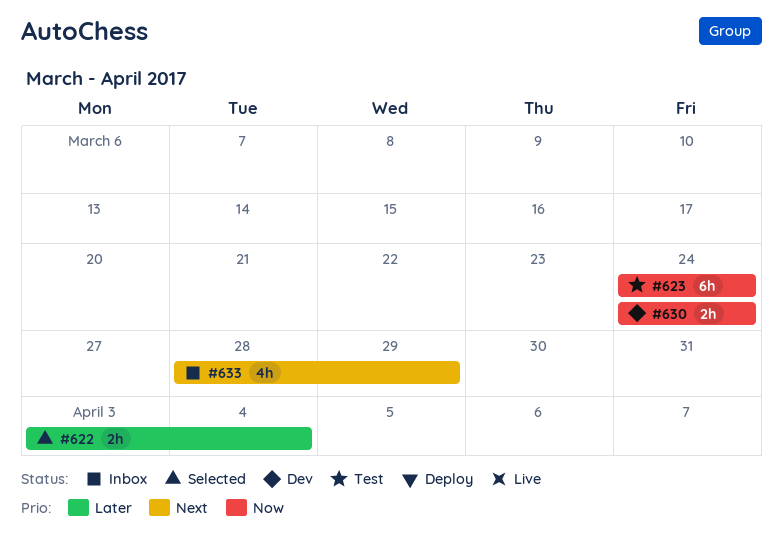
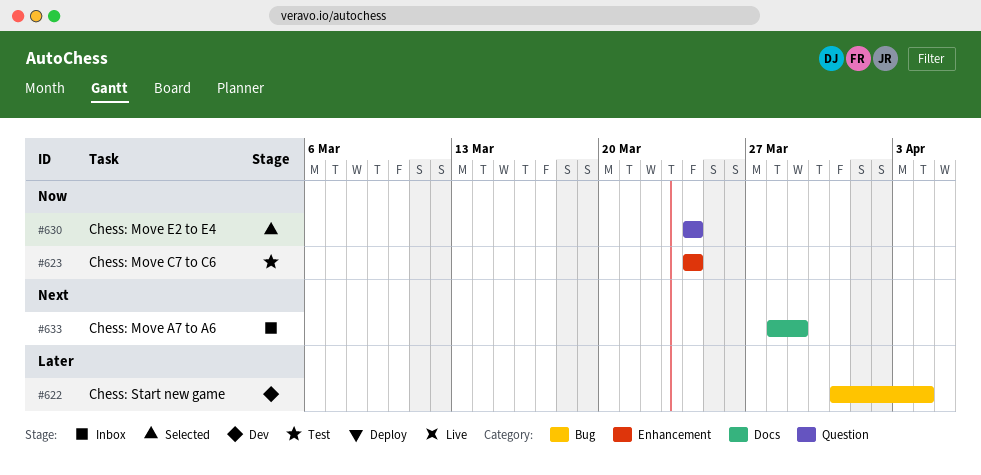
#622, status: Selected -> Dev
#622, start: Apr 3 -> Mar 31
#630, status: Dev -> Selected

